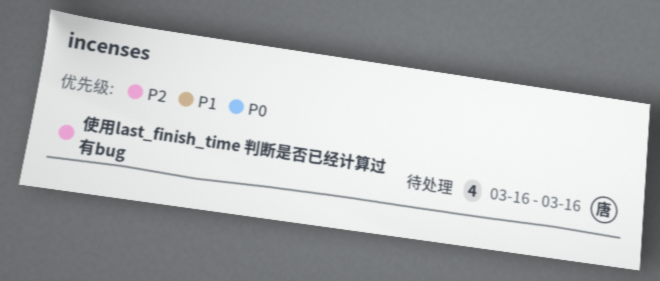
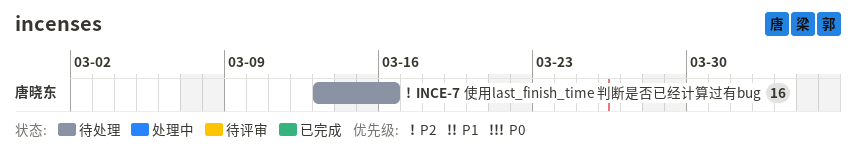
使用last_finish_time 判断是否已经计算过有bug, estimate: 4 -> 16
使用last_finish_time 判断是否已经计算过有bug, start: Mar 16 -> Mar 13

